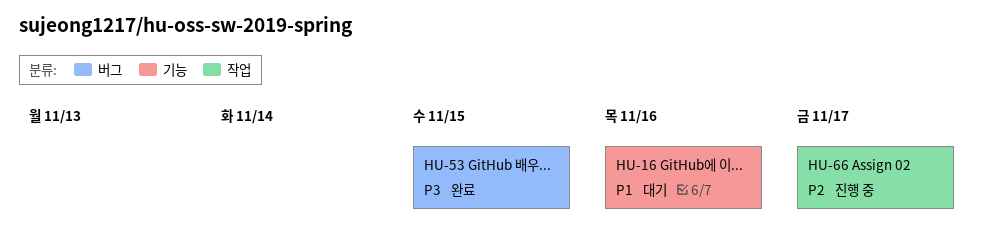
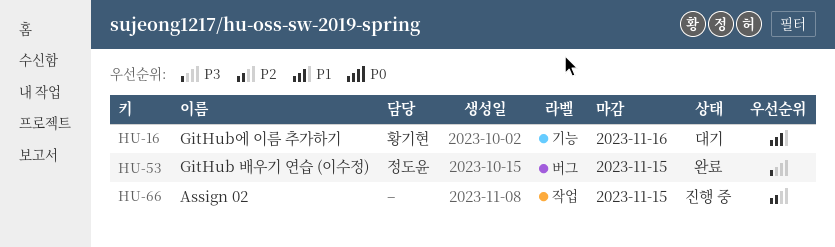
HU-66, due: Nov 17 -> Nov 15

